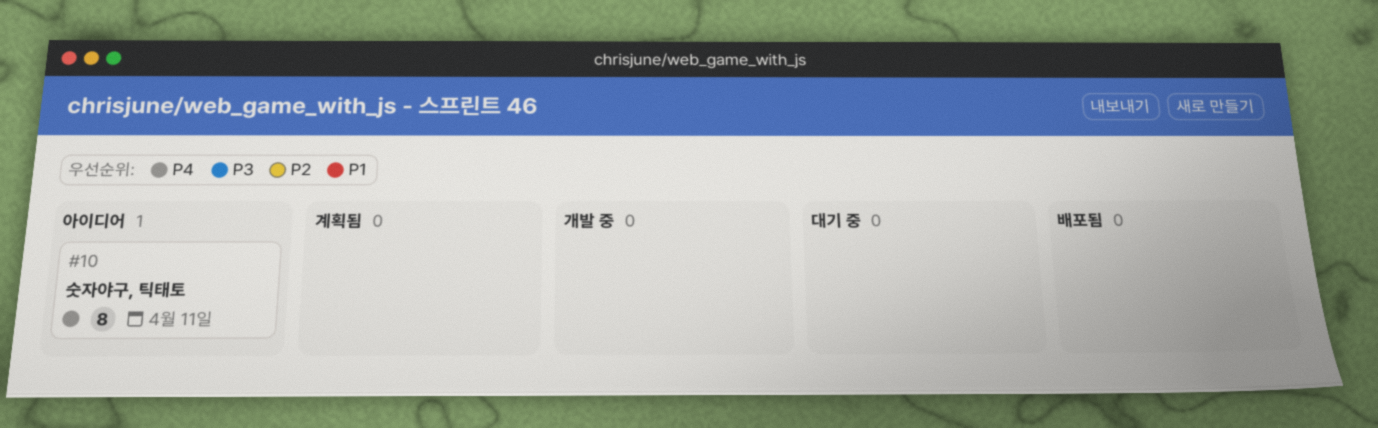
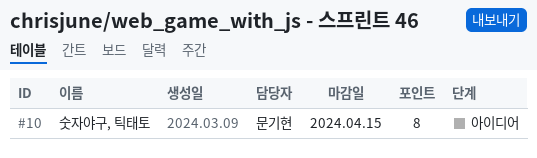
#10, due: Apr 11 -> Apr 15

